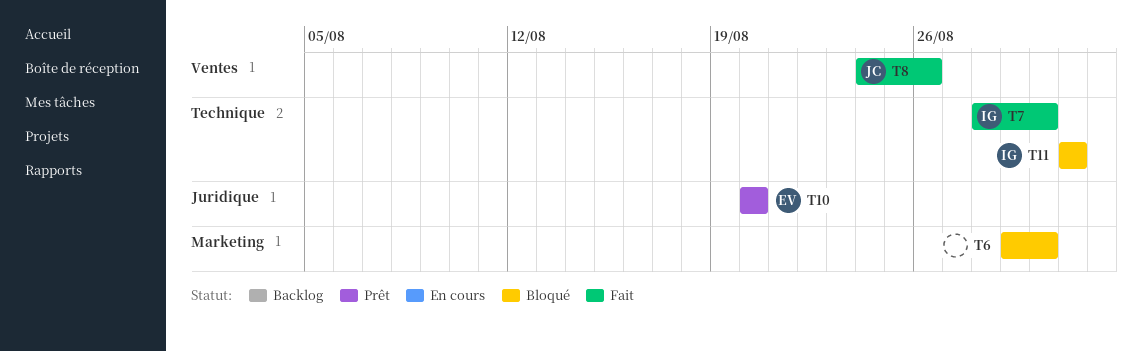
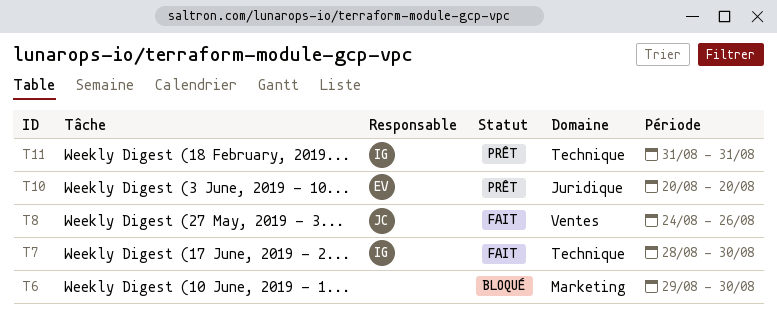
T11, status: Bloqué -> Prêt

